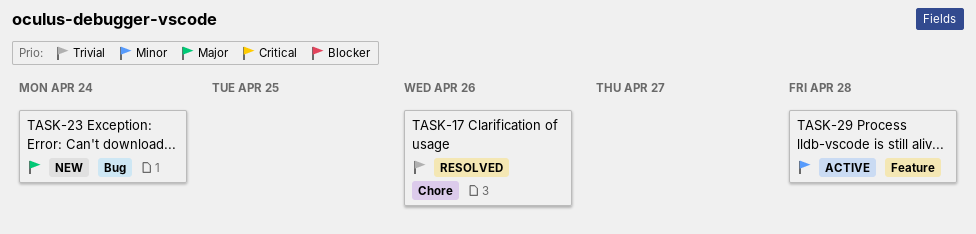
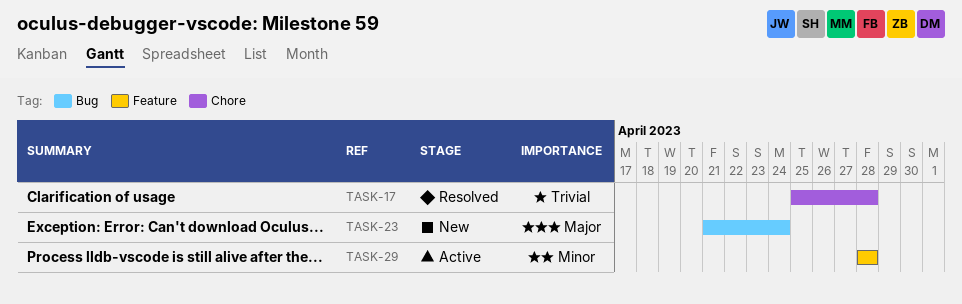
TASK-17, due: Apr 26 -> Apr 28

